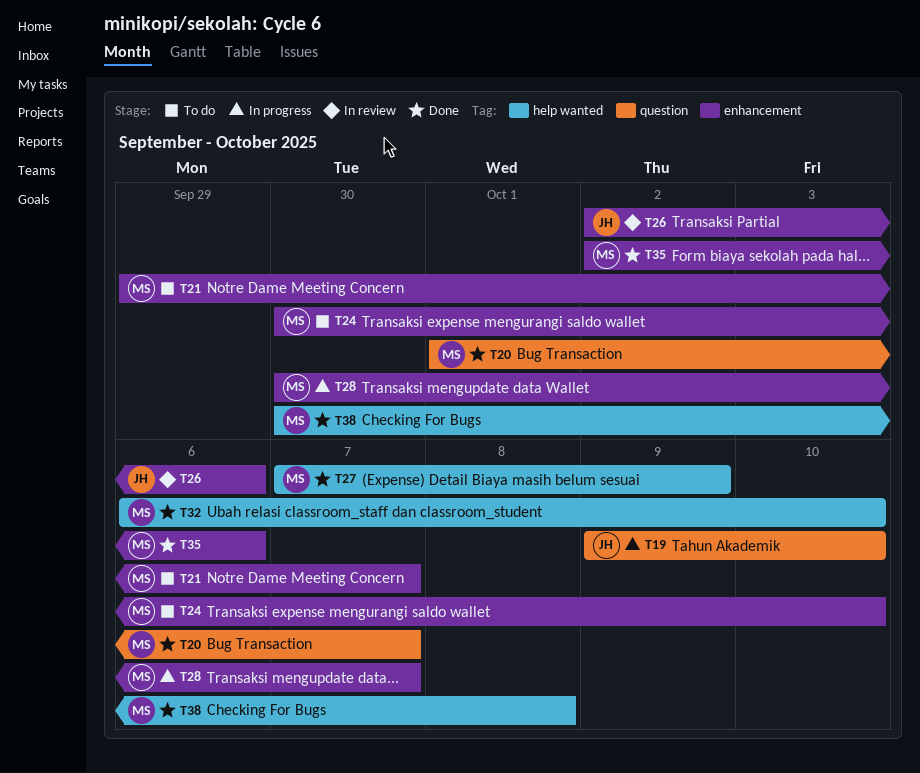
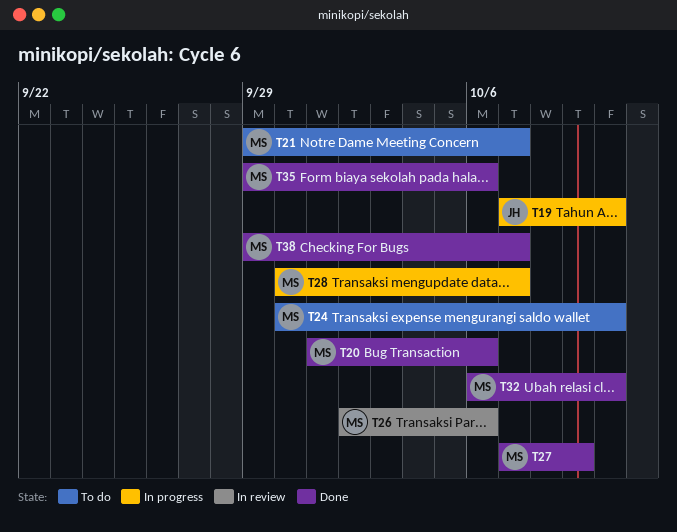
T19, start: Oct 9 -> Oct 7
T20, due: Oct 7 -> Oct 6
T26, owner: JH -> MS
T35, start: Oct 2 -> Sep 29
T38, start: Sep 30 -> Sep 29
T38, due: Oct 8 -> Oct 7

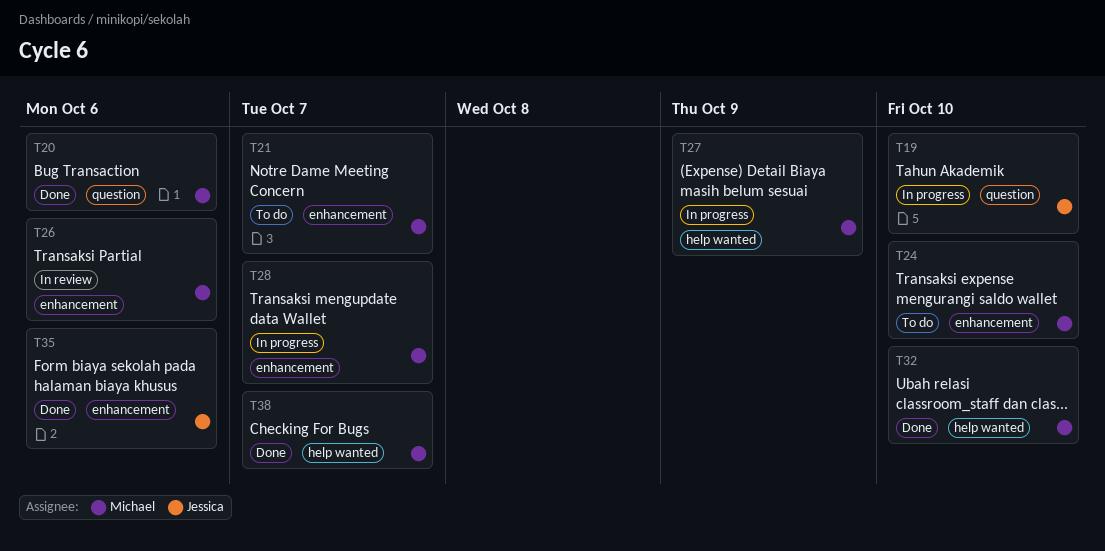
T27, status: Done -> In progress
T35, owner: Michael -> Jessica

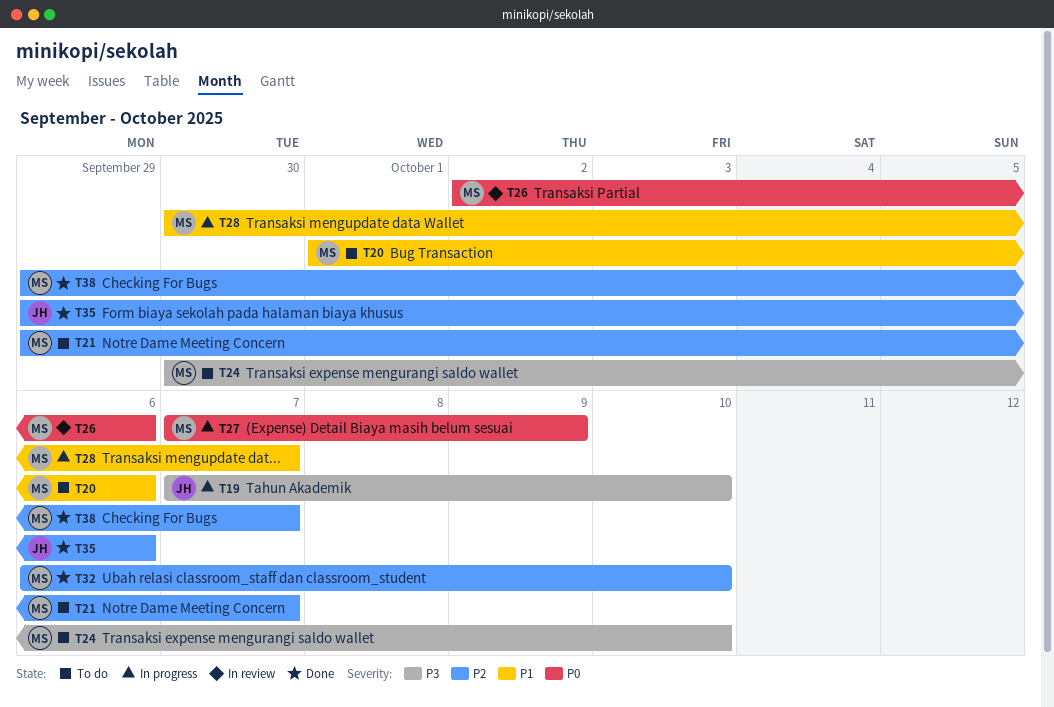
T20, status: Done -> To do

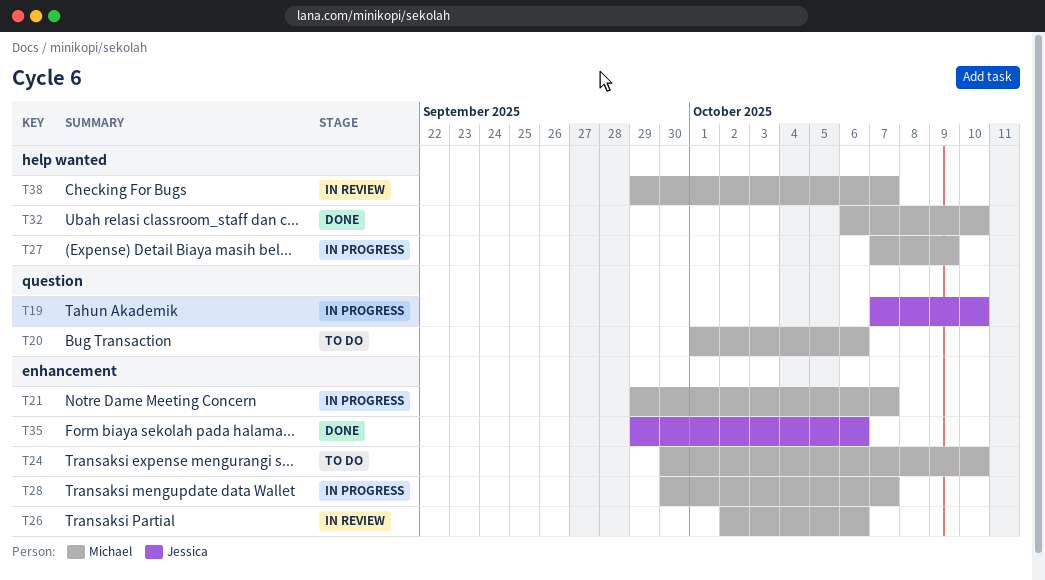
T21, status: To do -> In progress
T38, status: Done -> In review

